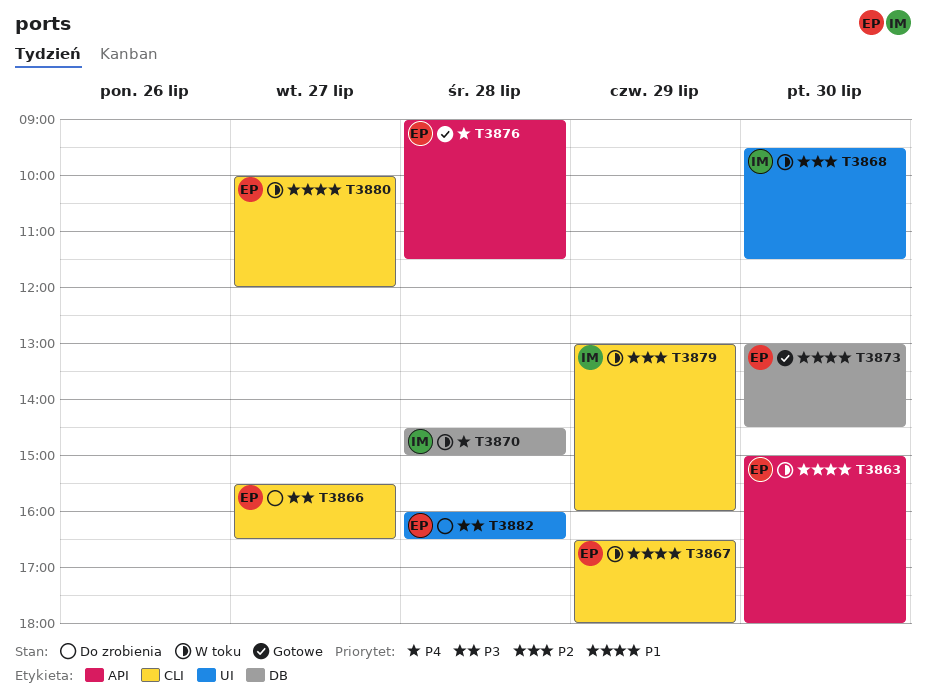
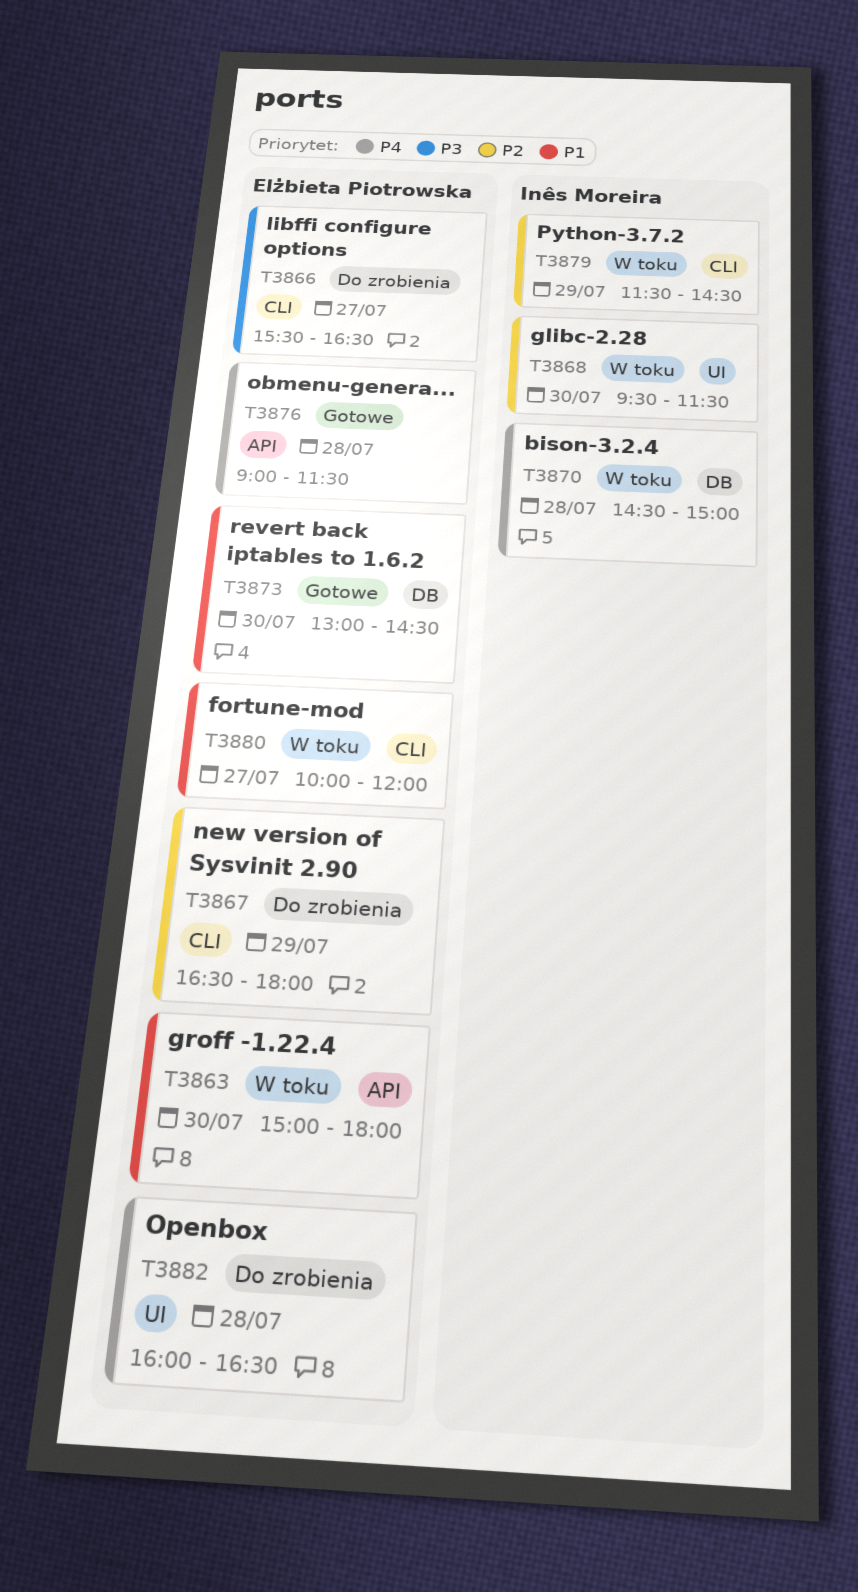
T3867, status: W toku -> Do zrobienia
T3867, priority: P1 -> P2
T3879, begins: 13:00 -> 11:30
T3879, ends: 16:00 -> 14:30
T3882, priority: P3 -> P4

